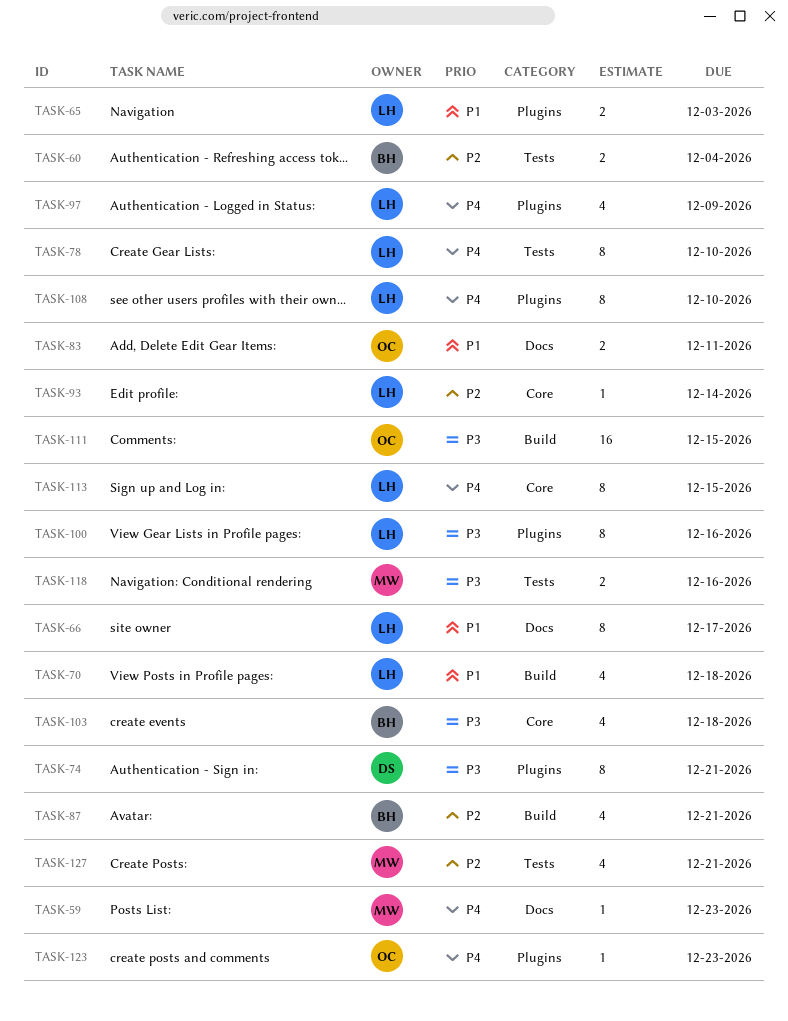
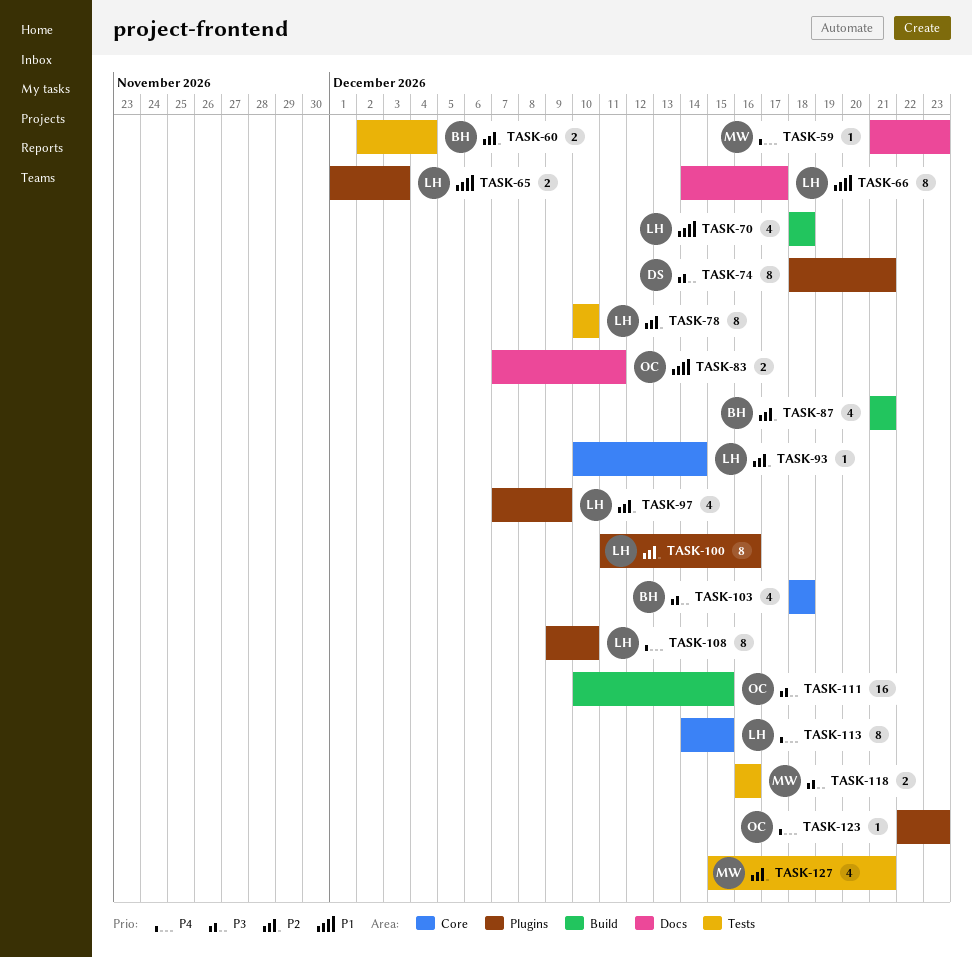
TASK-78, priority: P4 -> P2
TASK-97, priority: P4 -> P2
TASK-100, priority: P3 -> P2

